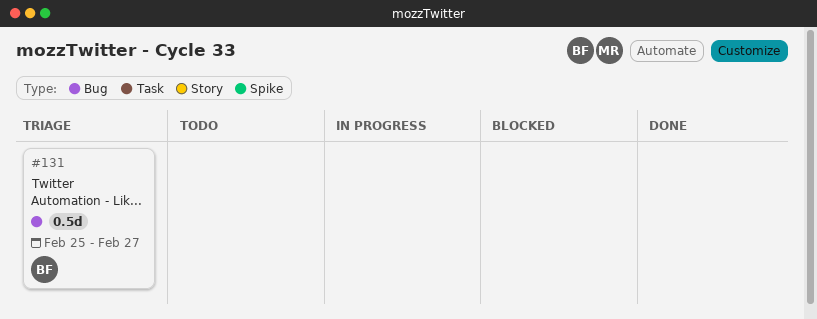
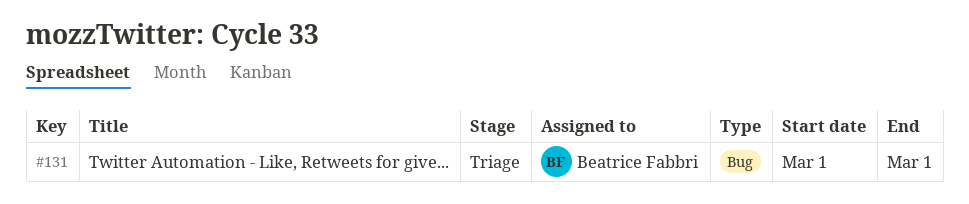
#131, start: Feb 25 -> Mar 1
#131, due: Feb 27 -> Mar 1

